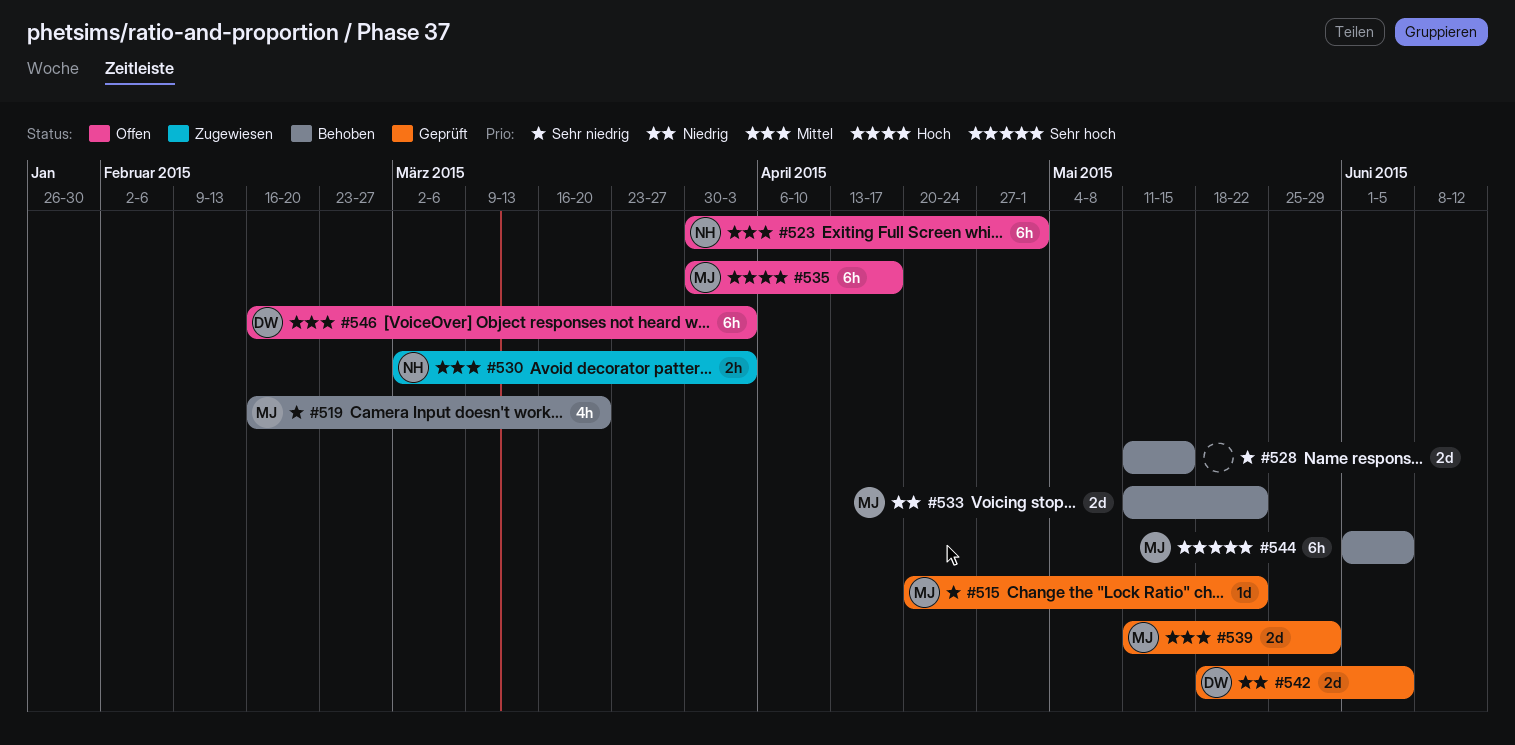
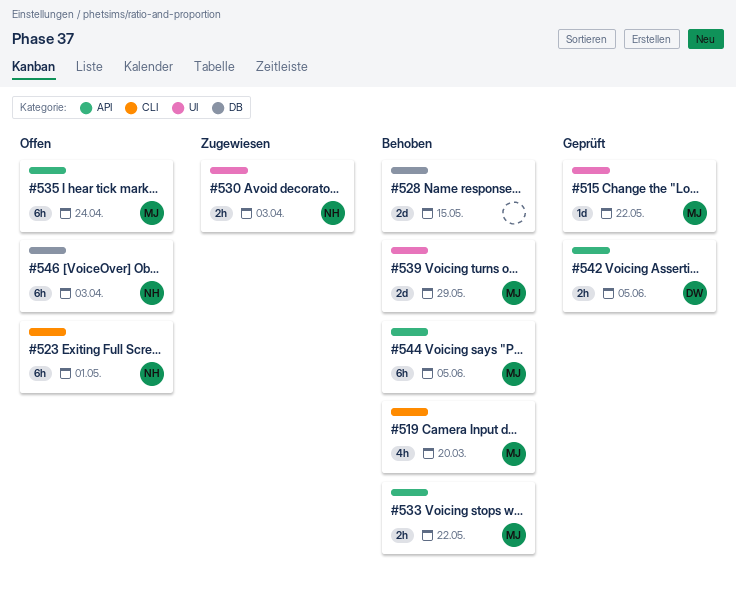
#533, estimate: 2d -> 2h
#535, due: Apr 17 -> Apr 24
#539, status: Geprüft -> Behoben
#542, estimate: 2d -> 2h
#546, owner: DW -> NH

